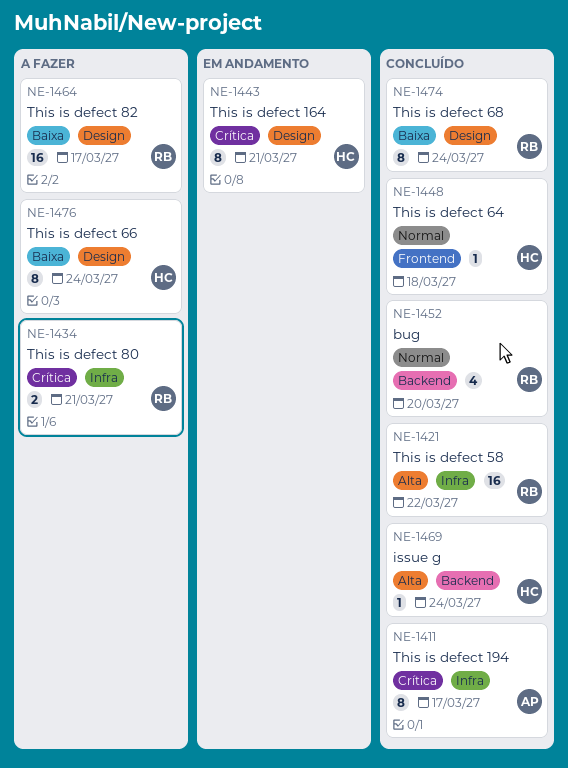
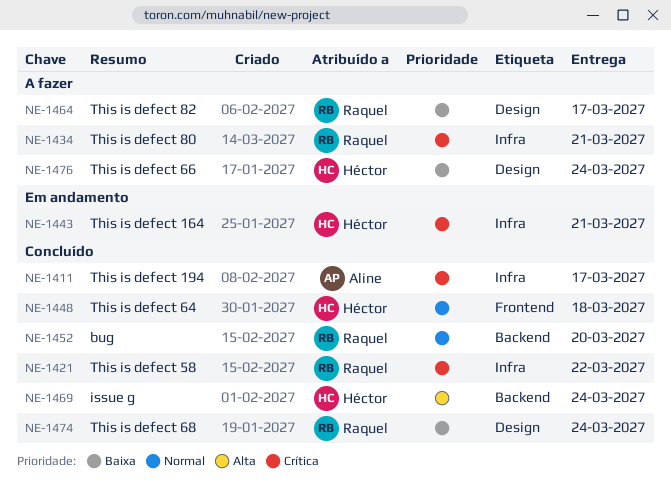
NE-1421, priority: Alta -> Crítica
NE-1443, label: Design -> Infra

